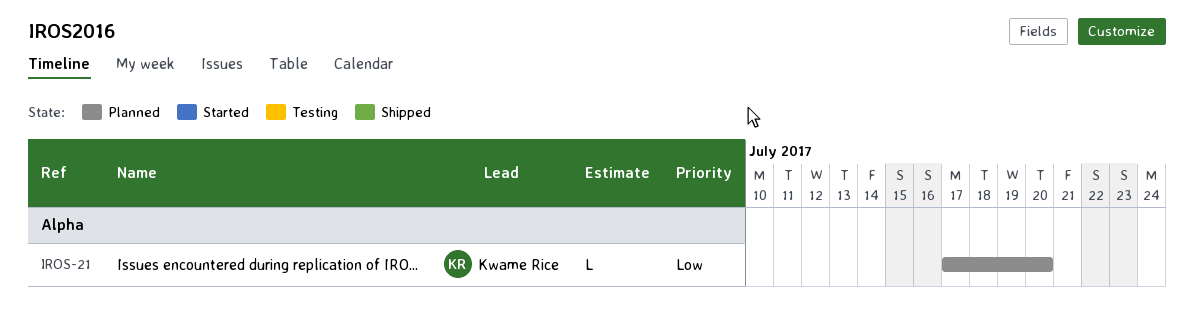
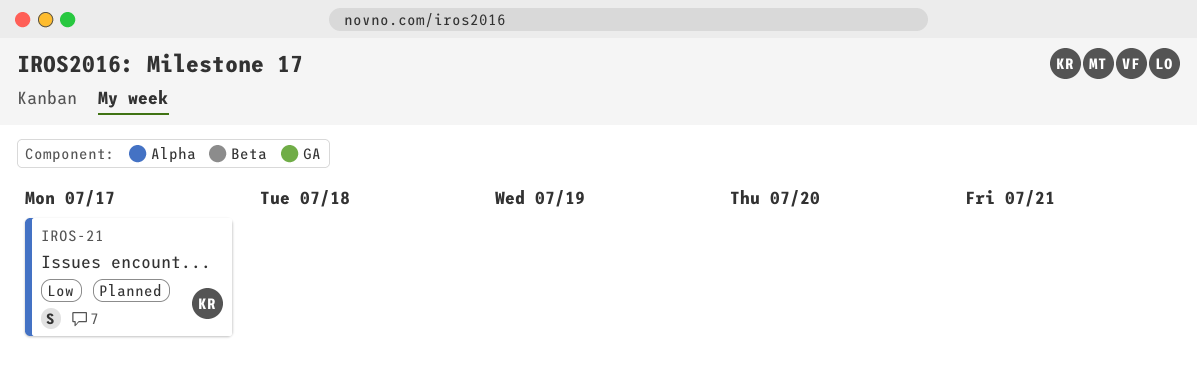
IROS-21, estimate: L -> S
IROS-21, due: Jul 20 -> Jul 17

